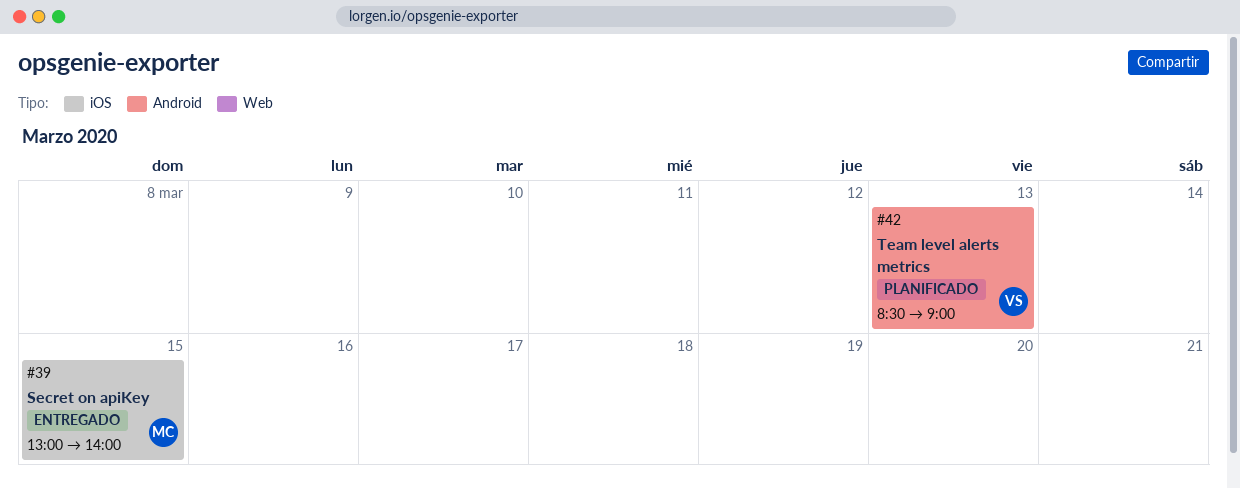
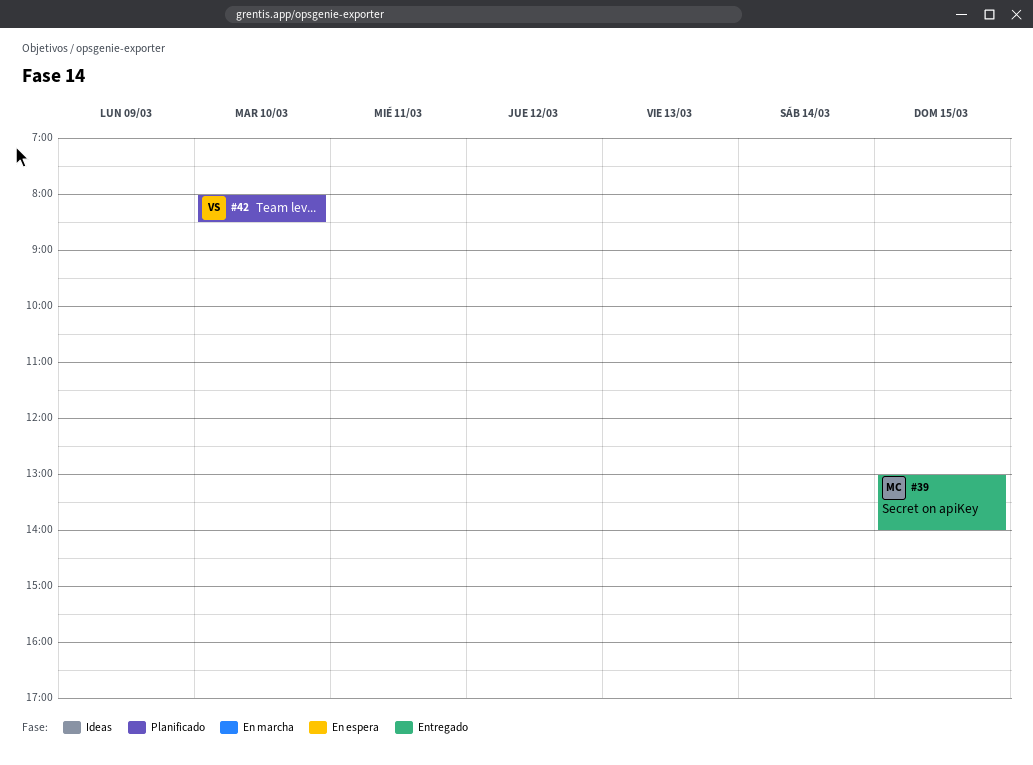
#42, day: Mar 13 -> Mar 10
#42, begins: 08:30 -> 08:00
#42, ends: 09:00 -> 08:30

